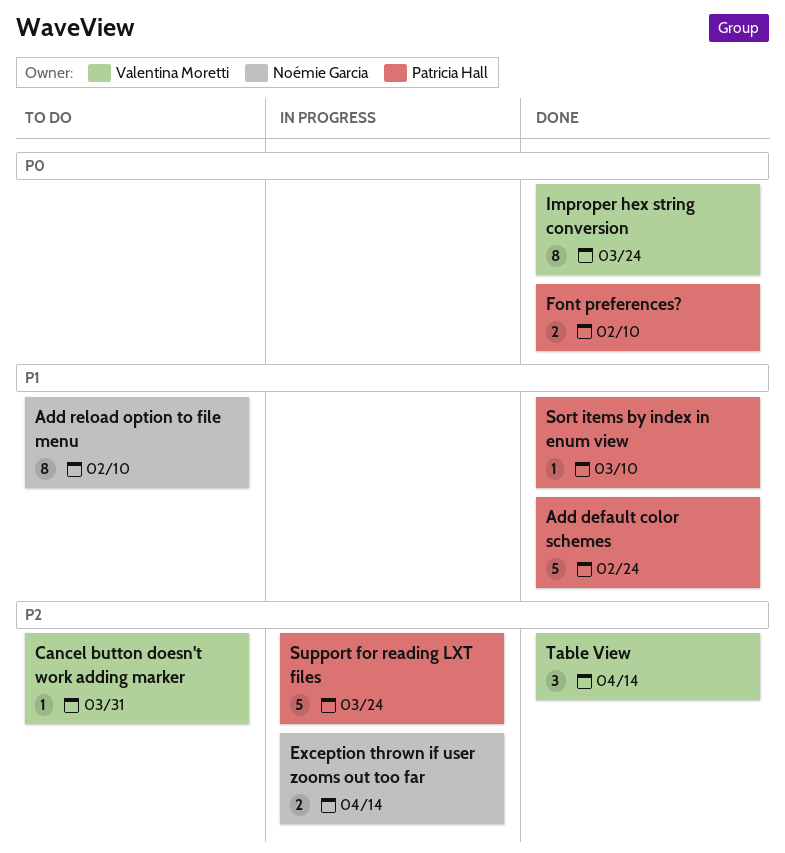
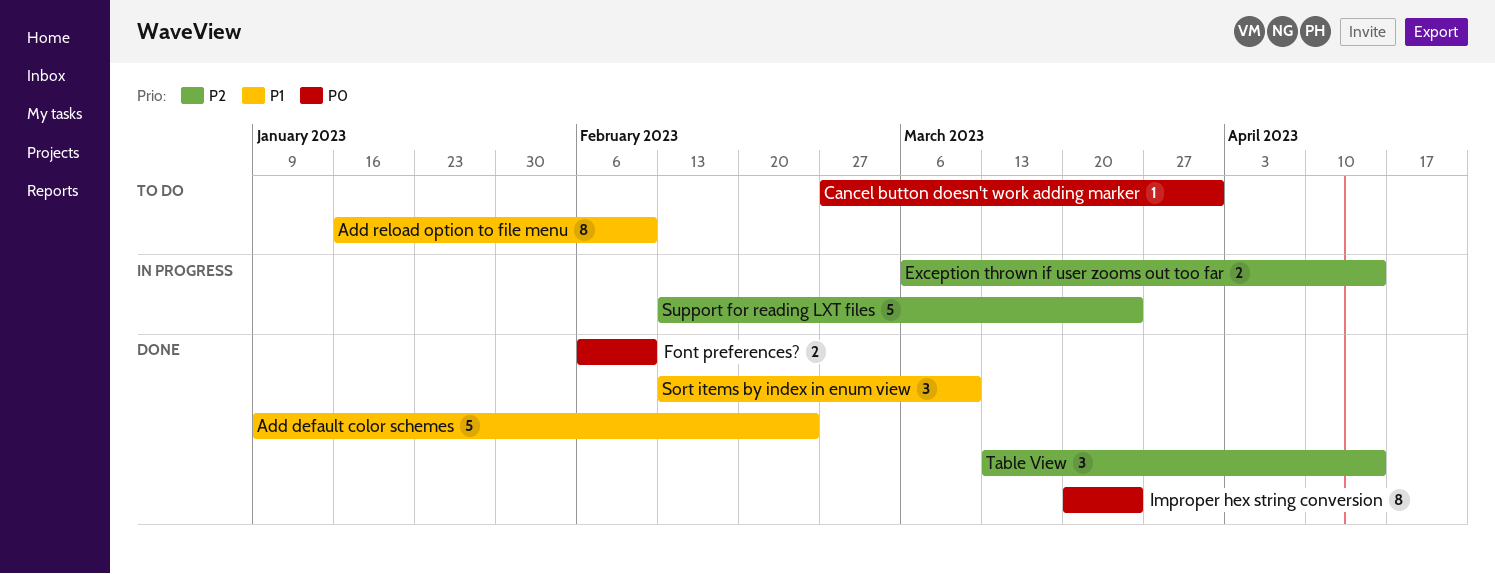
Cancel button doesn't work adding marker, priority: P2 -> P0
Sort items by index in enum view, estimate: 1 -> 3

